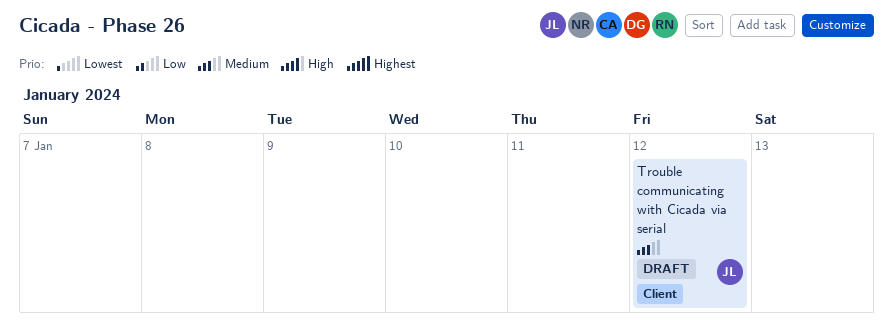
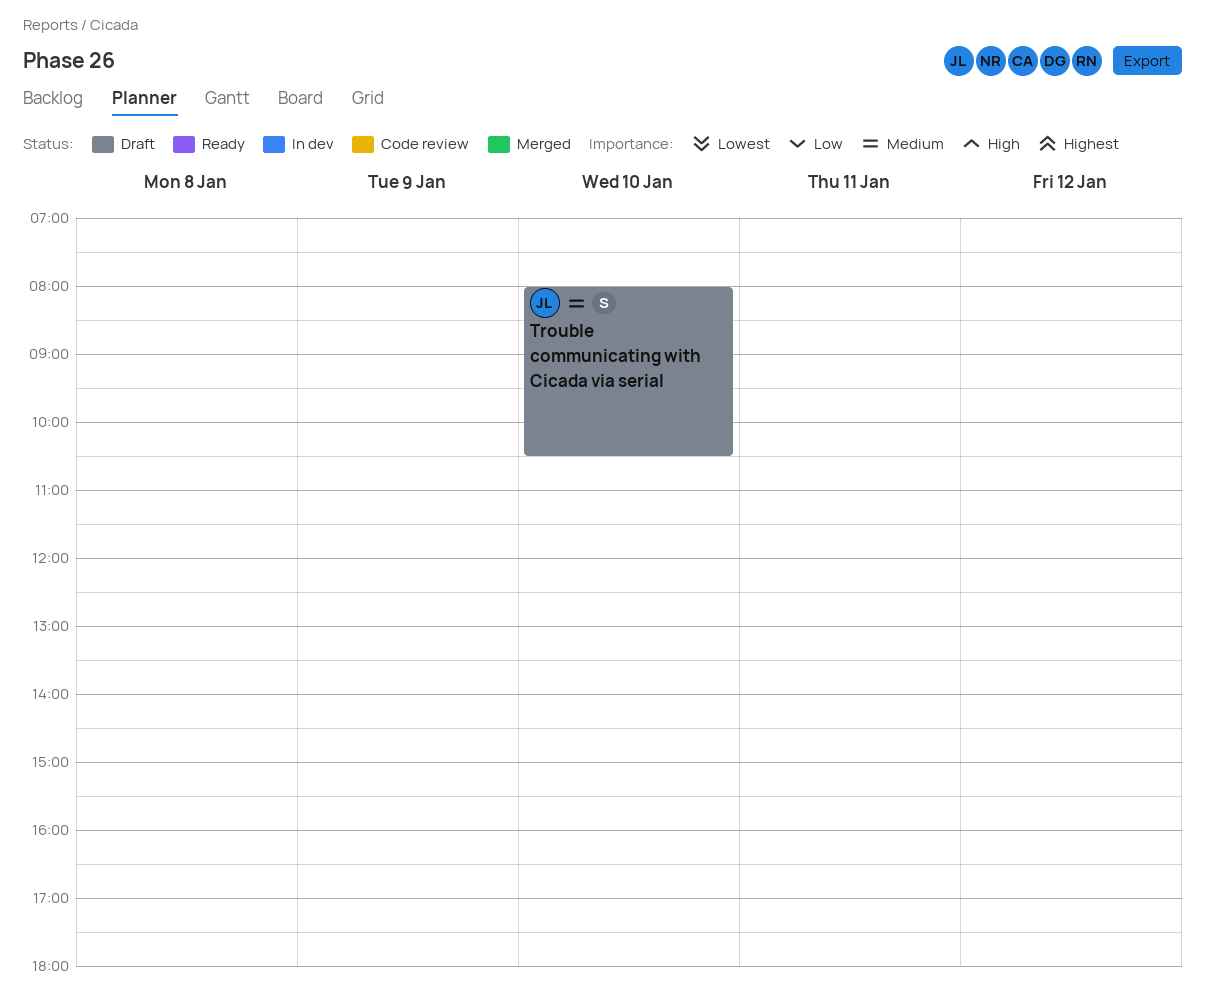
Trouble communicating with Cicada via serial, day: Jan 12 -> Jan 10

